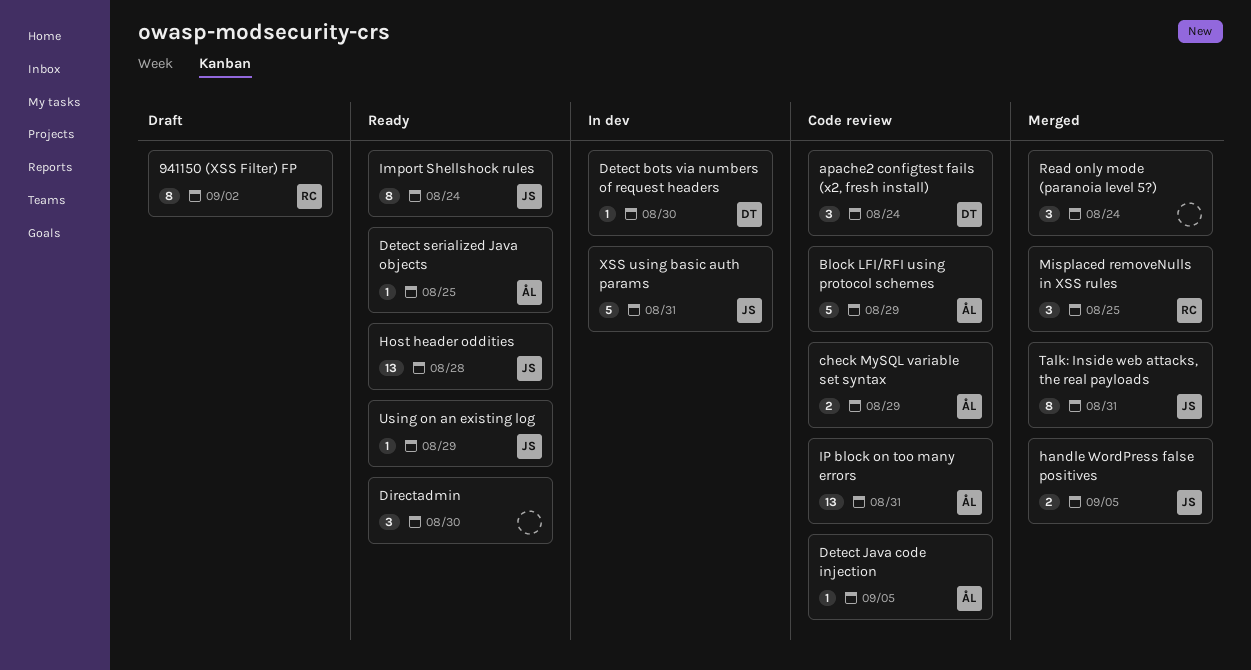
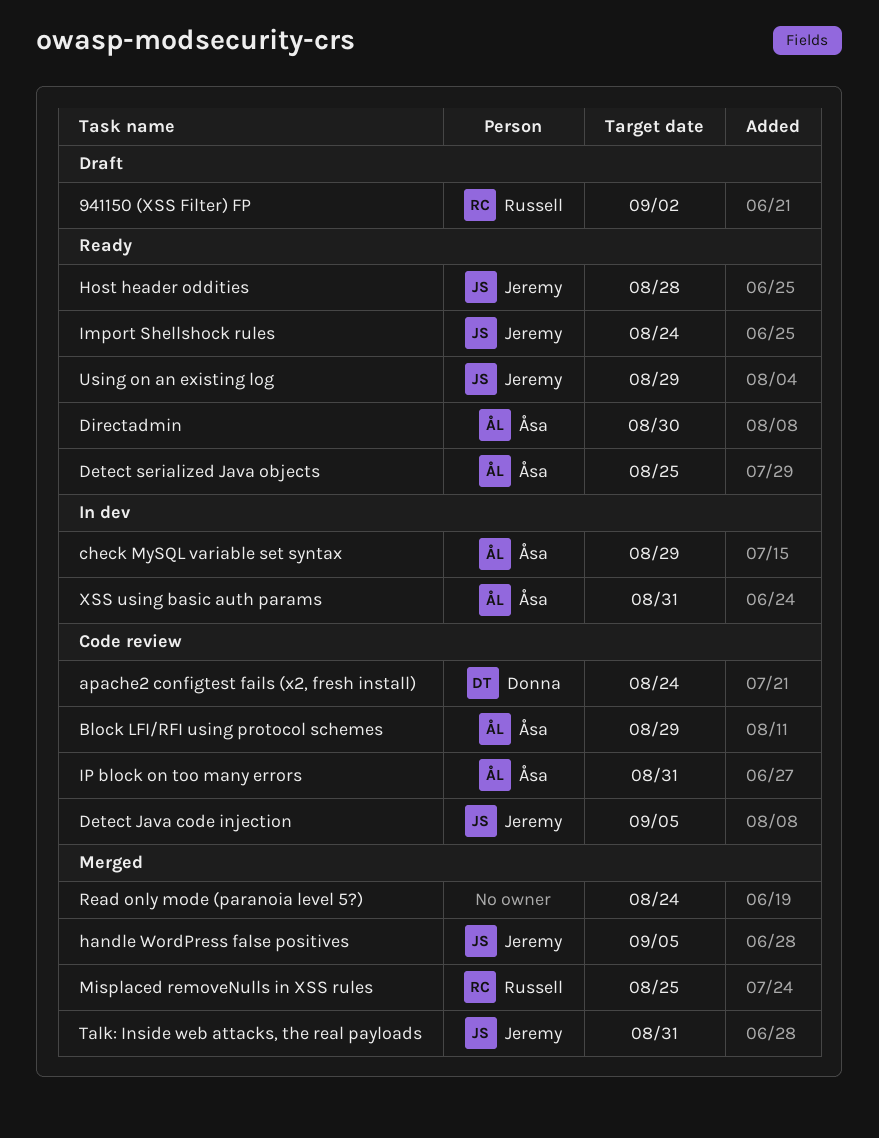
check MySQL variable set syntax, status: Code review -> In dev
Detect bots via numbers of request headers: present -> none
Detect Java code injection, owner: Åsa -> Jeremy
Directadmin, owner: none -> Åsa
XSS using basic auth params, owner: Jeremy -> Åsa

